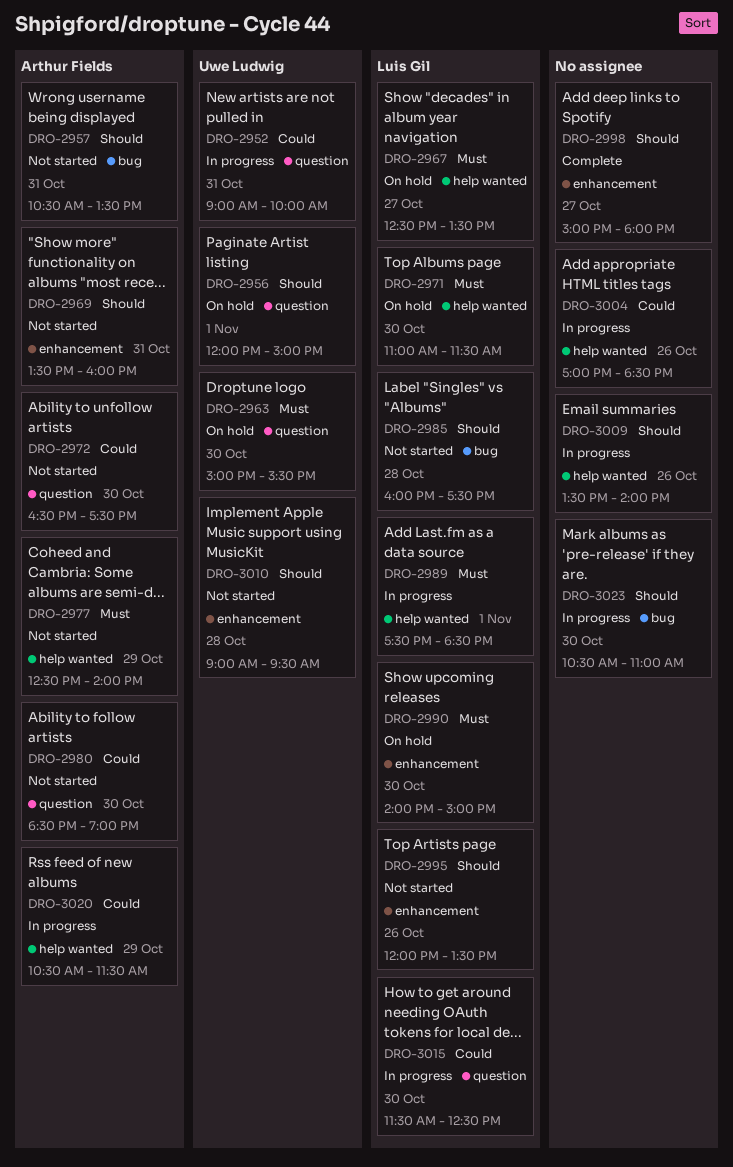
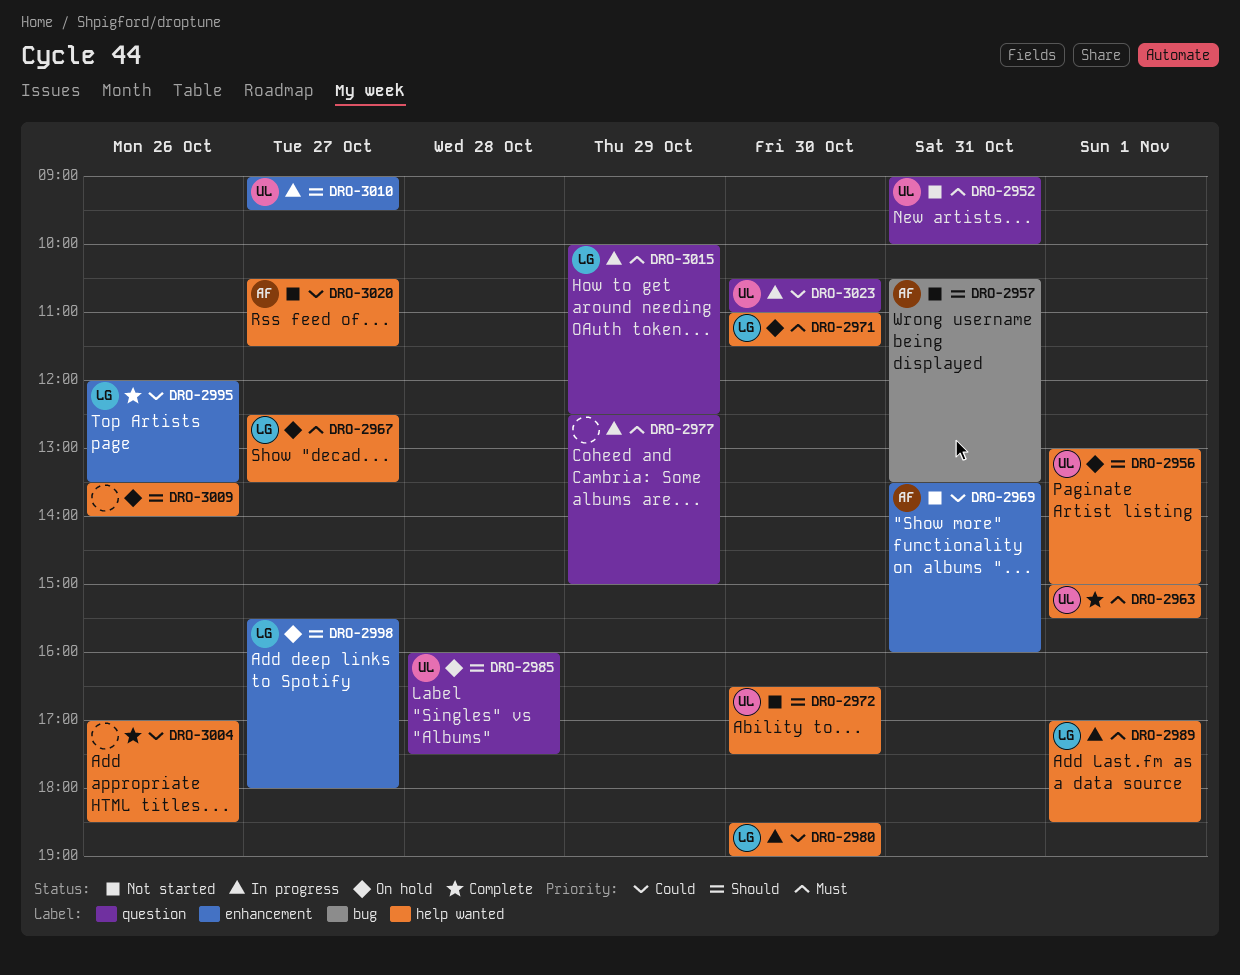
DRO-2952, status: In progress -> Not started
DRO-2952, priority: Could -> Must
DRO-2956, label: question -> help wanted
DRO-2956, begins: 12:00 -> 13:00
DRO-2963, status: On hold -> Complete
DRO-2963, label: question -> help wanted
DRO-2963, day: Oct 30 -> Nov 1
DRO-2969, priority: Should -> Could
DRO-2972, owner: Arthur Fields -> Uwe Ludwig
DRO-2972, priority: Could -> Should
DRO-2972, label: question -> help wanted
DRO-2977, status: Not started -> In progress
DRO-2977, owner: Arthur Fields -> none
DRO-2977, label: help wanted -> question
DRO-2977, ends: 14:00 -> 15:00
DRO-2980, status: Not started -> In progress
DRO-2980, owner: Arthur Fields -> Luis Gil
DRO-2980, label: question -> help wanted
DRO-2985, status: Not started -> On hold
DRO-2985, owner: Luis Gil -> Uwe Ludwig
DRO-2985, label: bug -> question
DRO-2989, begins: 17:30 -> 17:00
DRO-2990: present -> none
DRO-2995, status: Not started -> Complete
DRO-2995, priority: Should -> Could
DRO-2998, status: Complete -> On hold
DRO-2998, owner: none -> Luis Gil
DRO-2998, begins: 15:00 -> 15:30
DRO-3004, status: In progress -> Complete
DRO-3009, status: In progress -> On hold
DRO-3010, status: Not started -> In progress
DRO-3010, day: Oct 28 -> Oct 27
DRO-3015, priority: Could -> Must
DRO-3015, day: Oct 30 -> Oct 29
DRO-3015, begins: 11:30 -> 10:00
DRO-3020, status: In progress -> Not started
DRO-3020, day: Oct 29 -> Oct 27
DRO-3023, owner: none -> Uwe Ludwig
DRO-3023, priority: Should -> Could
DRO-3023, label: bug -> question

